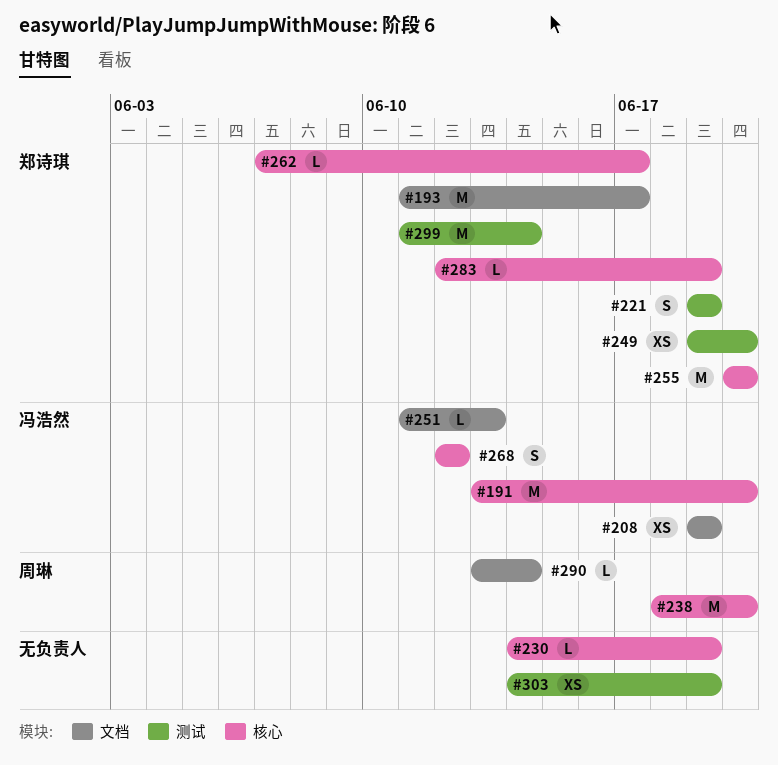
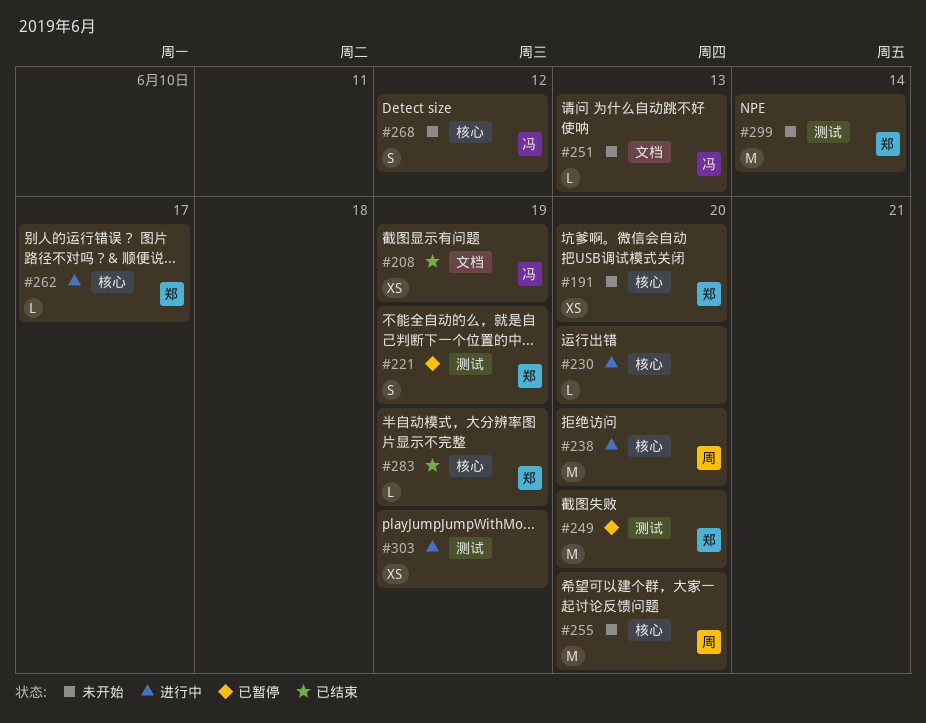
#191, owner: 冯浩然 -> 郑诗琪
#191, estimate: M -> XS
#193: present -> none
#230, due: Jun 19 -> Jun 20
#249, estimate: XS -> M
#255, owner: 郑诗琪 -> 周琳
#290: present -> none

